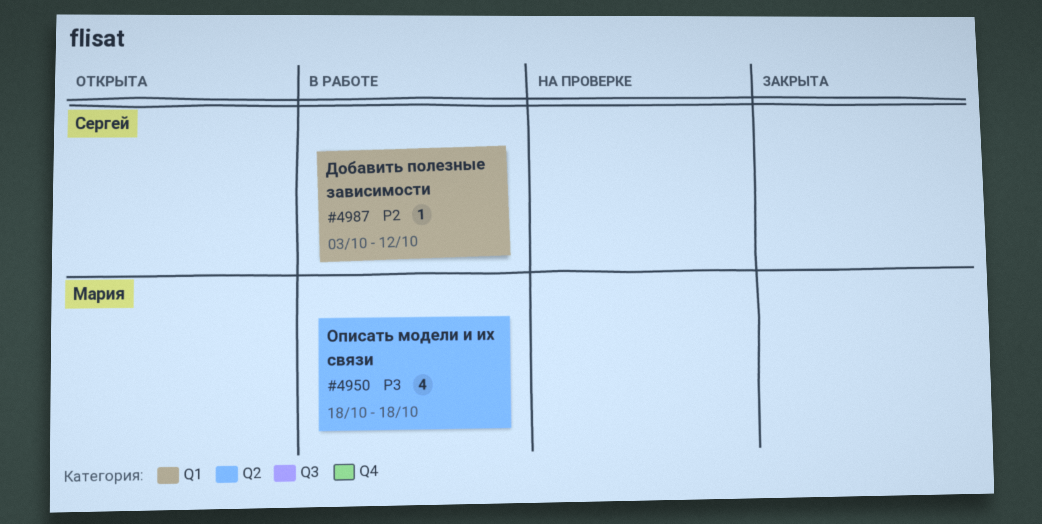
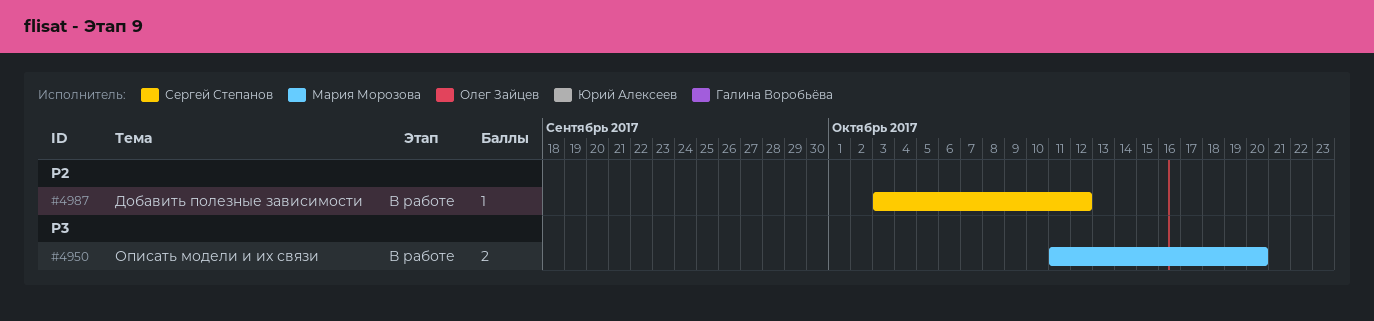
#4950, estimate: 4 -> 2
#4950, start: Oct 18 -> Oct 11
#4950, due: Oct 18 -> Oct 20

